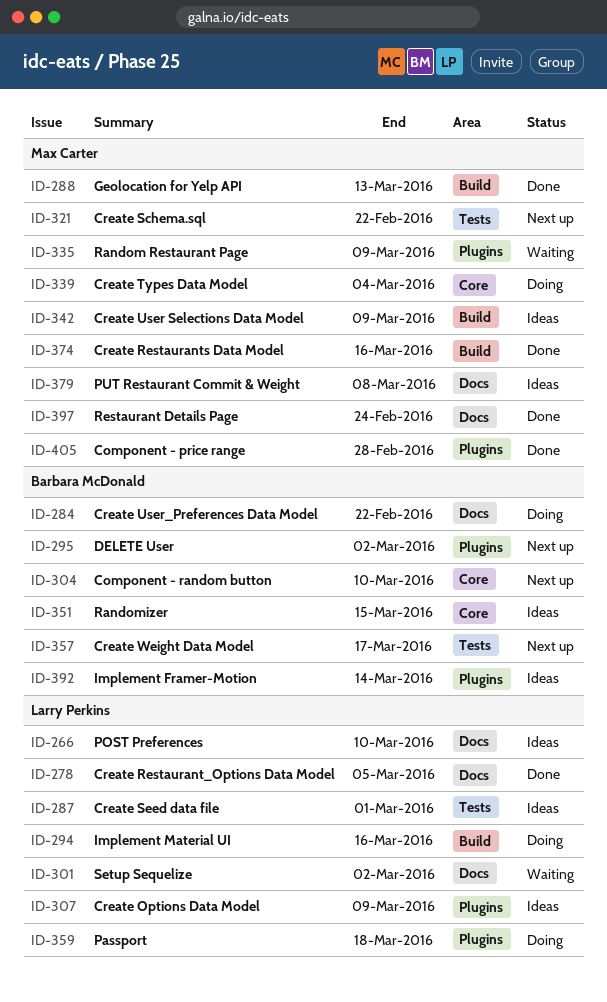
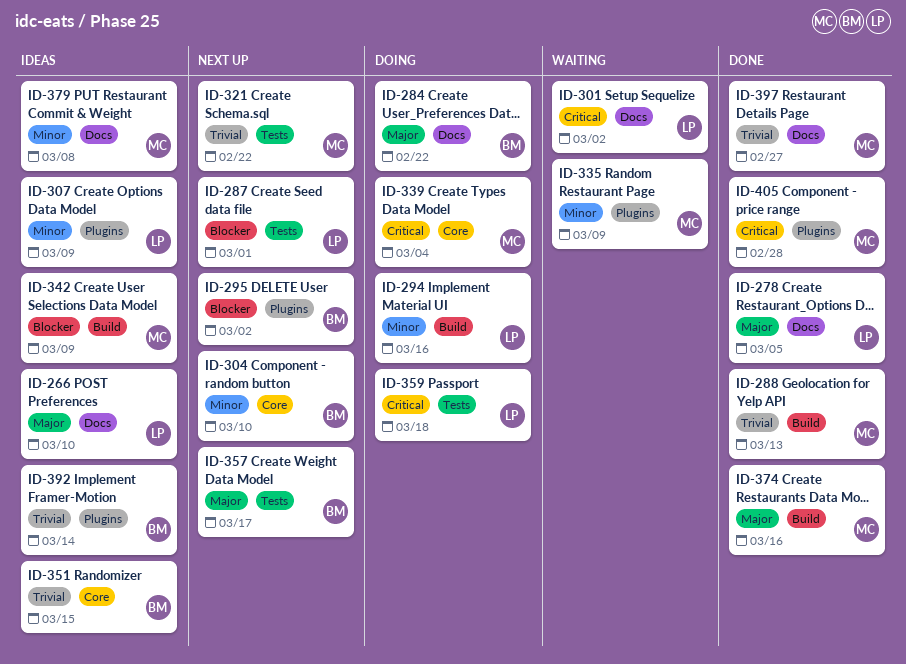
ID-287, status: Ideas -> Next up
ID-359, label: Plugins -> Tests
ID-397, due: Feb 24 -> Feb 27

